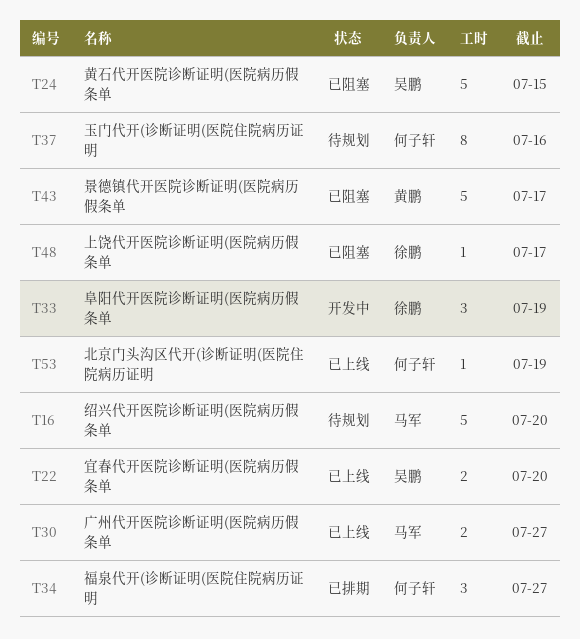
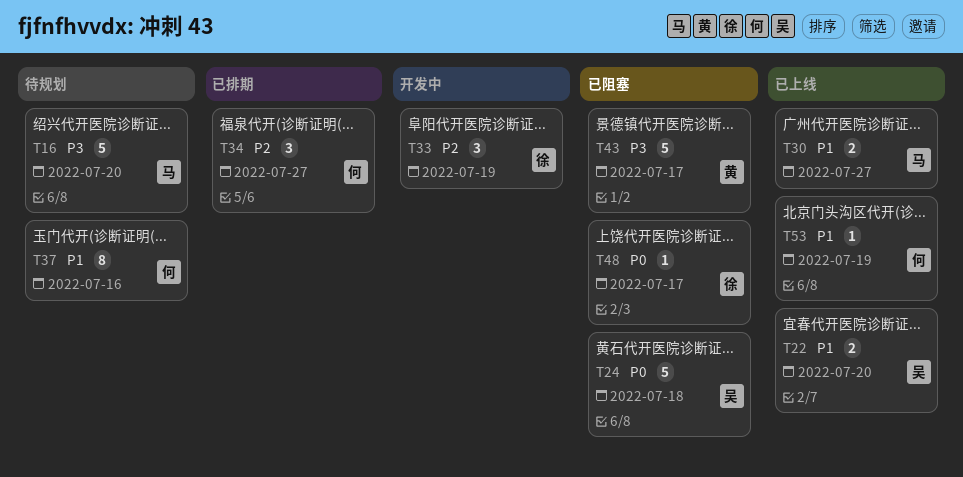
T24, due: Jul 15 -> Jul 18

